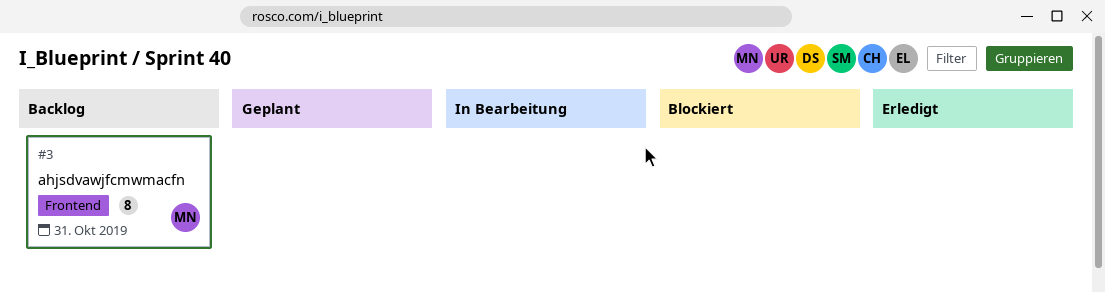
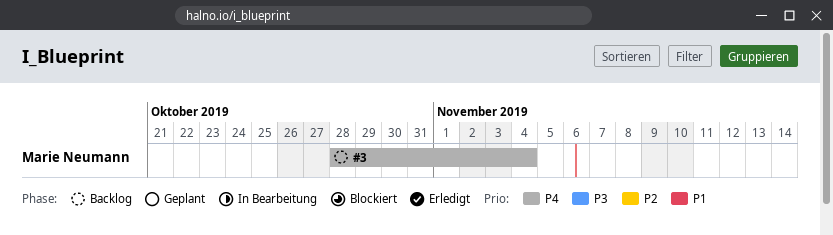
#3, due: Oct 31 -> Nov 4

